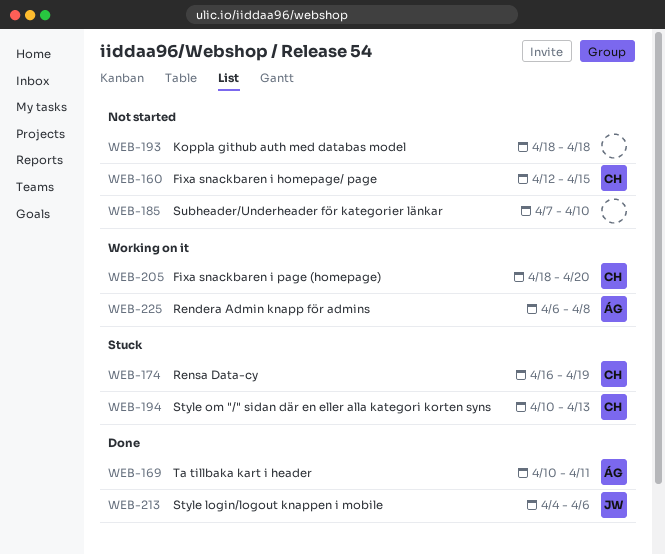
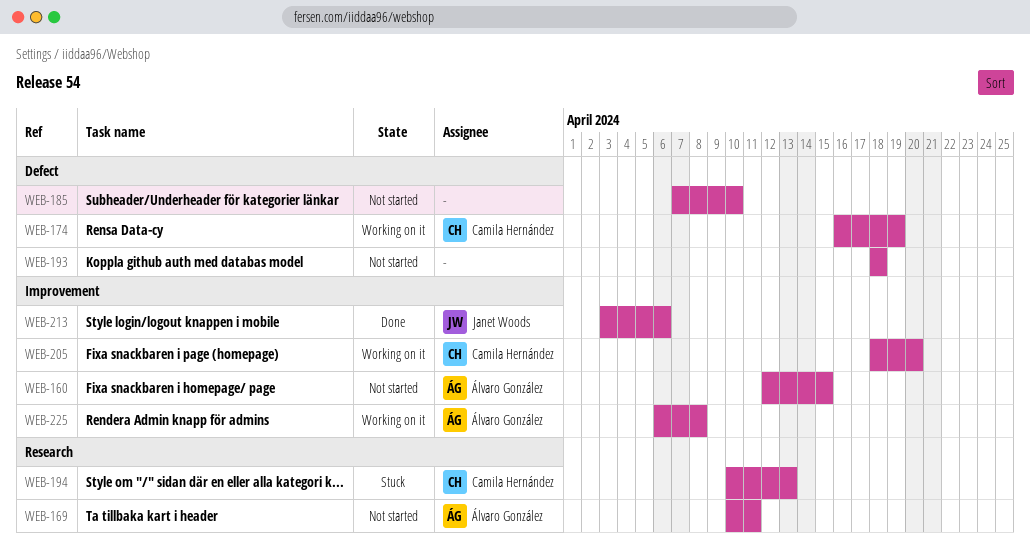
WEB-160, owner: Camila Hernández -> Álvaro González
WEB-169, status: Done -> Not started
WEB-174, status: Stuck -> Working on it
WEB-213, start: Apr 4 -> Apr 3

